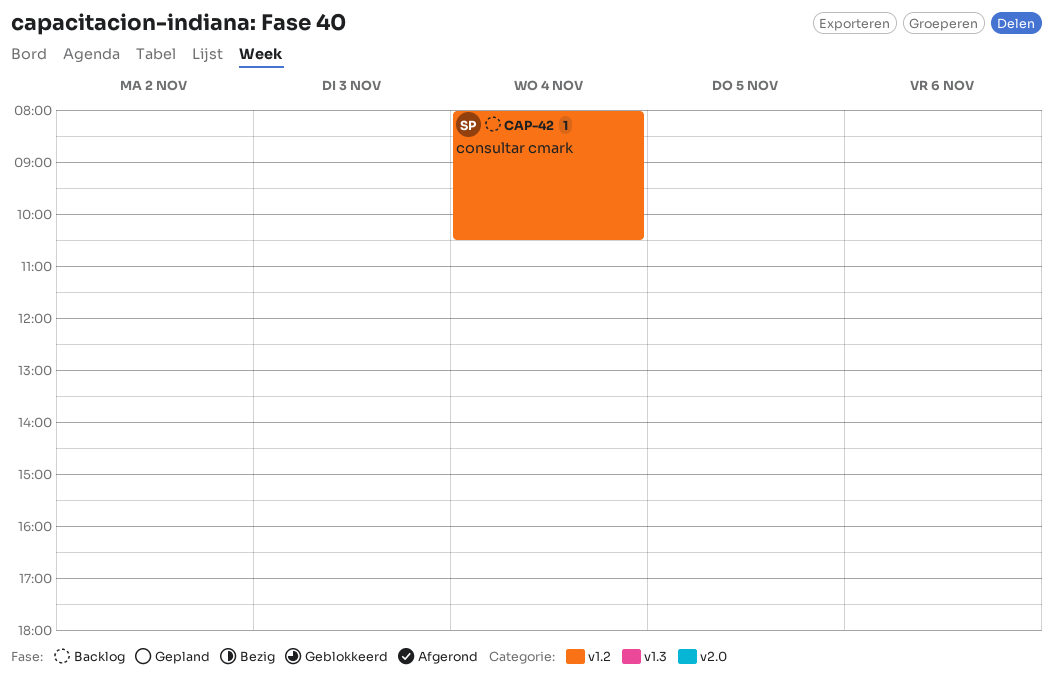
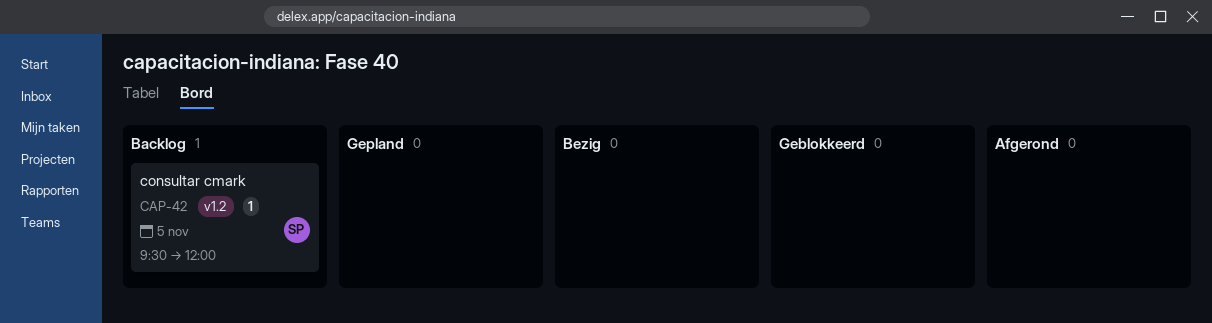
CAP-42, day: Nov 4 -> Nov 5
CAP-42, begins: 08:00 -> 09:30
CAP-42, ends: 10:30 -> 12:00

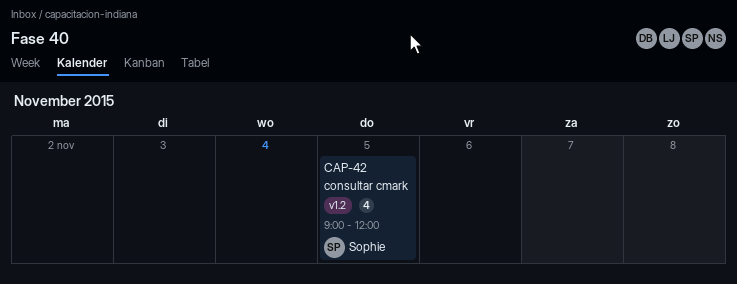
CAP-42, estimate: 1 -> 4
CAP-42, begins: 09:30 -> 09:00

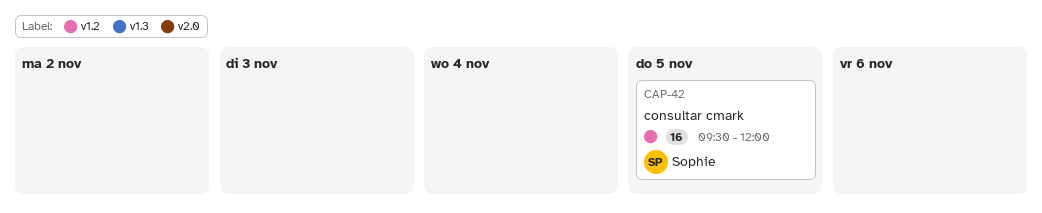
CAP-42, estimate: 4 -> 16
CAP-42, begins: 09:00 -> 09:30

